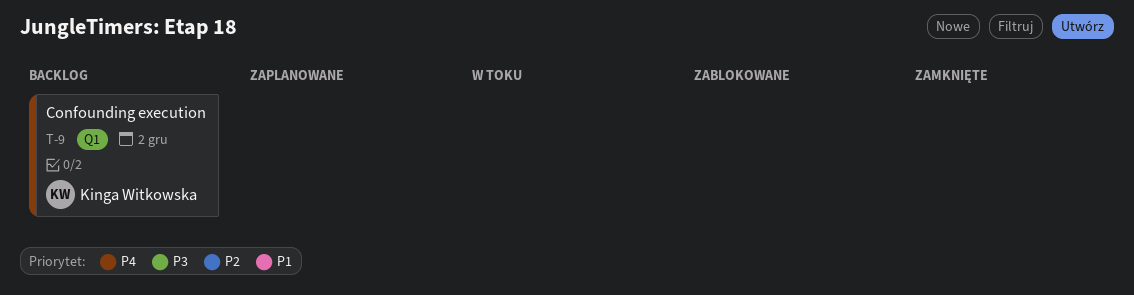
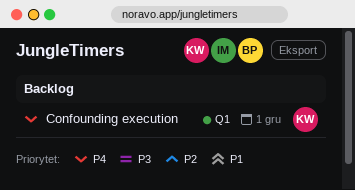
Confounding execution, due: Dec 2 -> Dec 1

